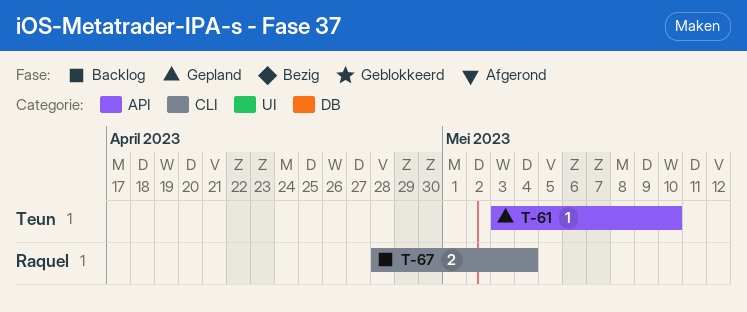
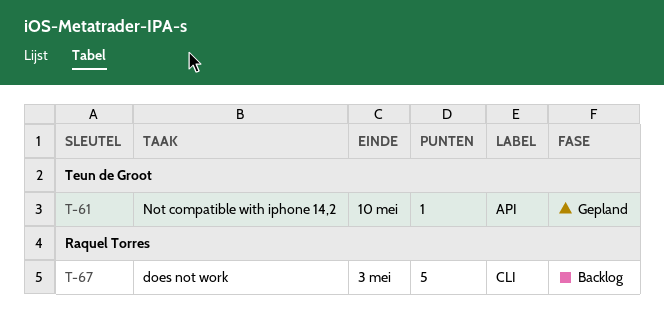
T-67, estimate: 2 -> 5
T-67, due: May 4 -> May 3

